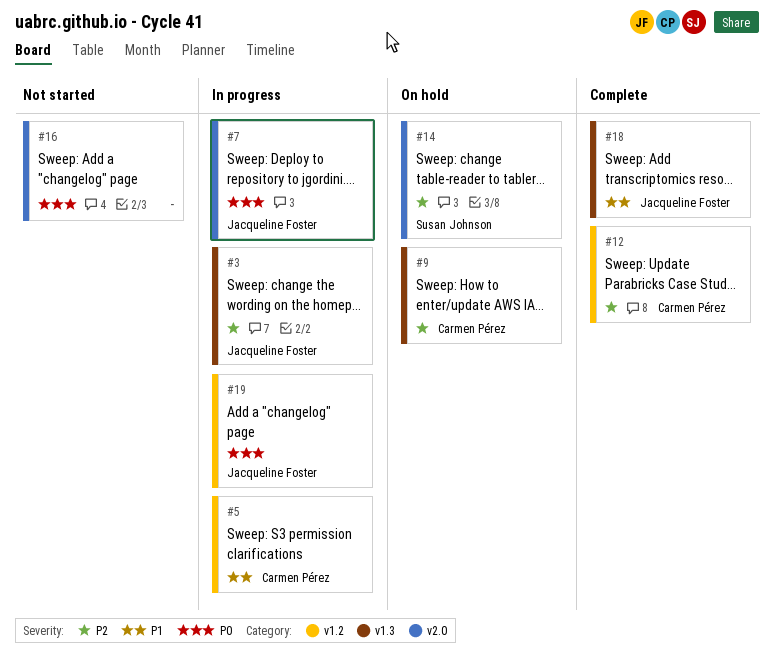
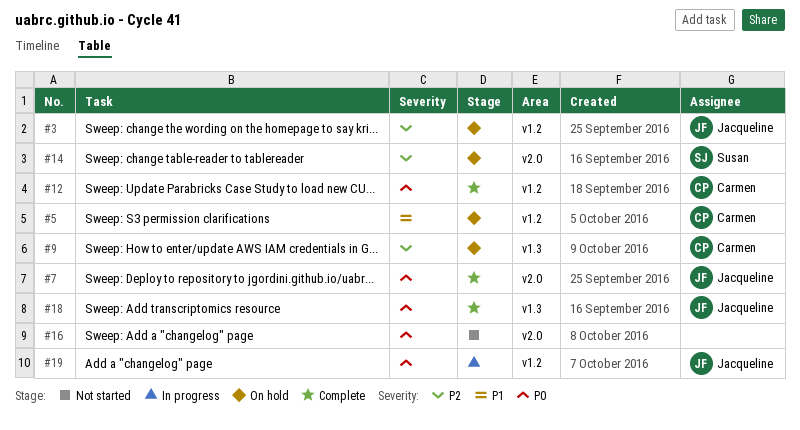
#3, status: In progress -> On hold
#3, label: v1.3 -> v1.2
#5, status: In progress -> On hold
#7, status: In progress -> Complete
#12, priority: P2 -> P0
#18, priority: P1 -> P0

